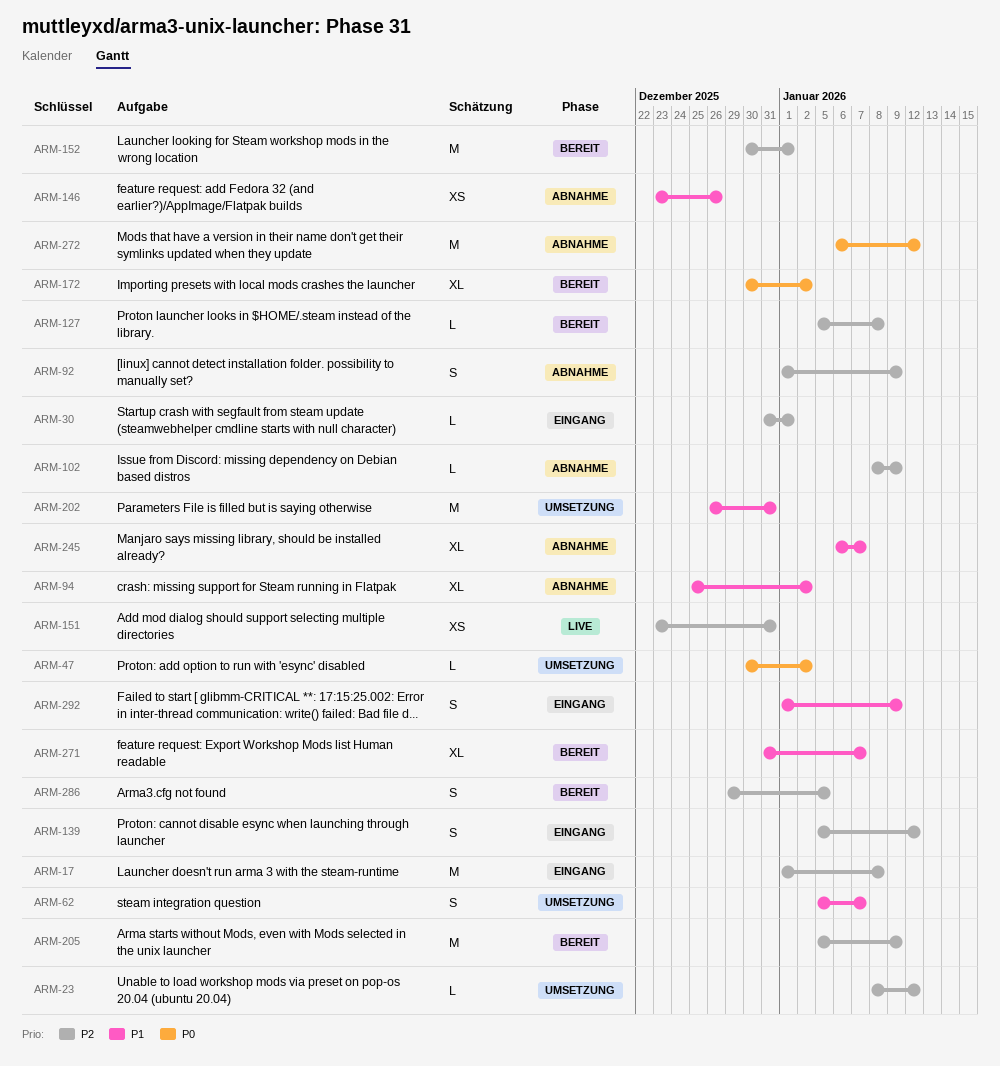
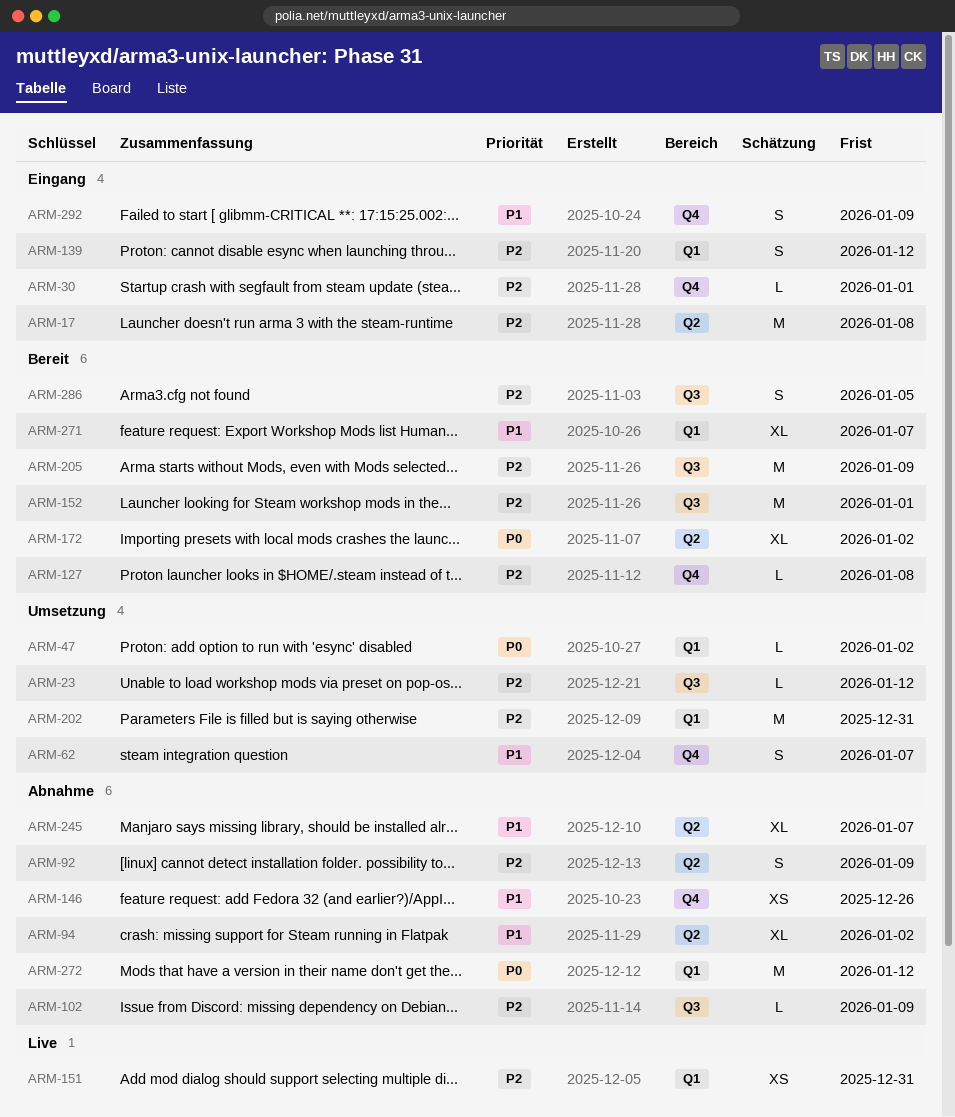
ARM-202, priority: P1 -> P2

